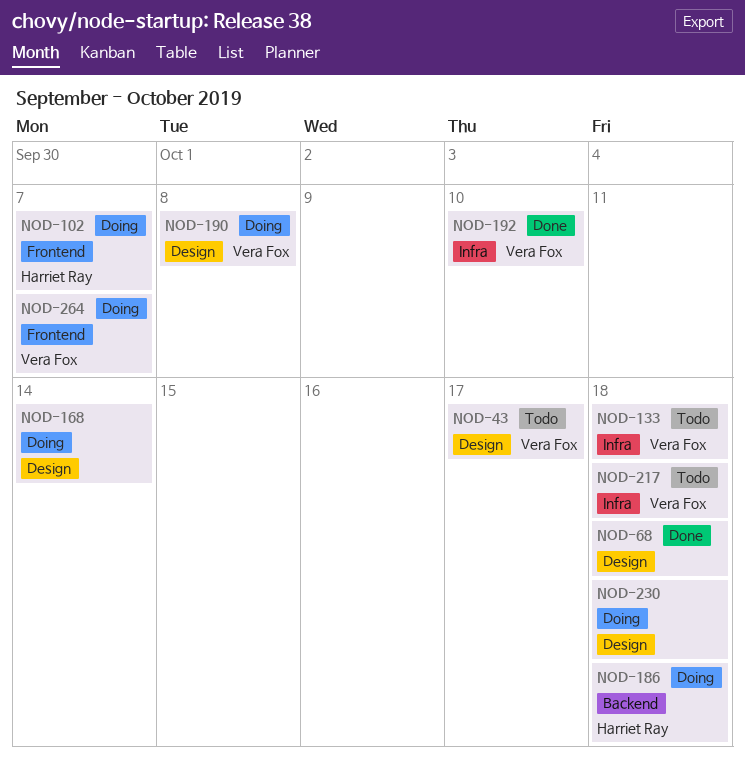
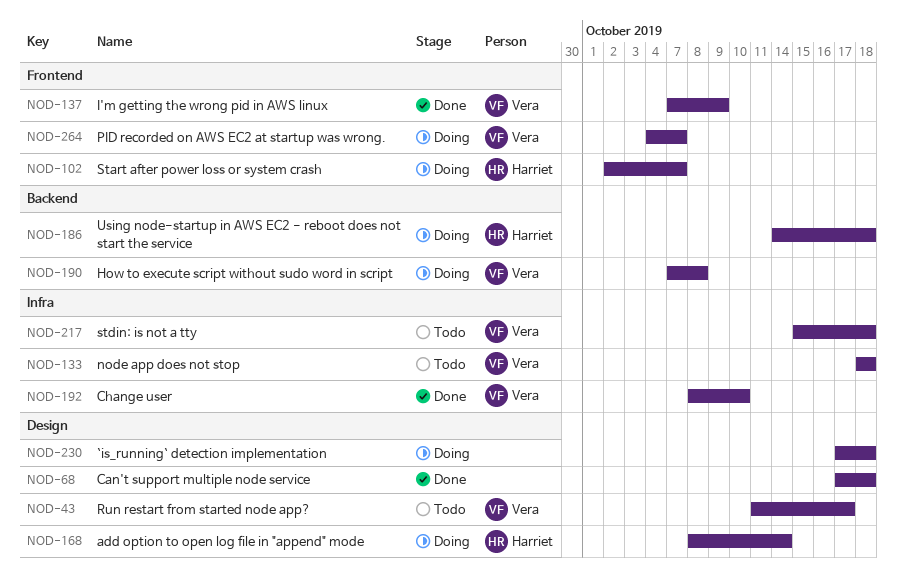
NOD-137: none -> present
NOD-168, owner: none -> Harriet Ray
NOD-190, label: Design -> Backend

